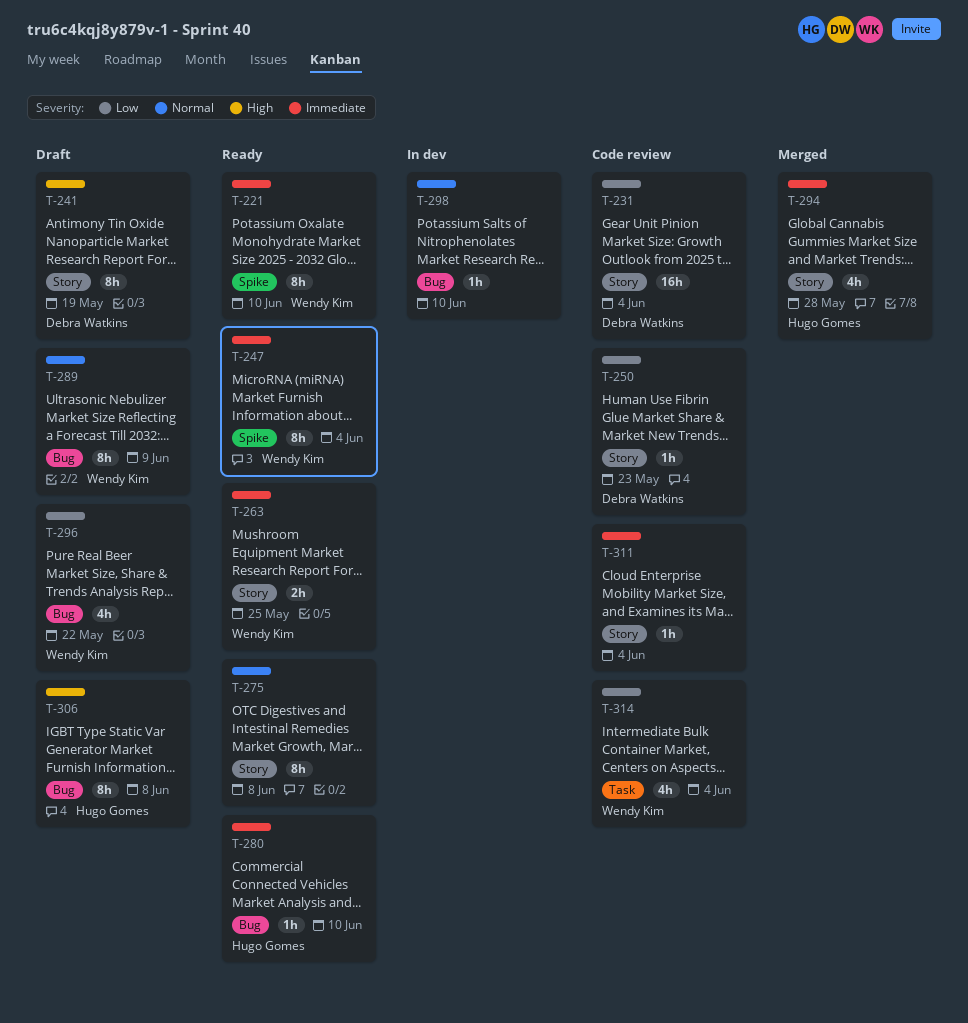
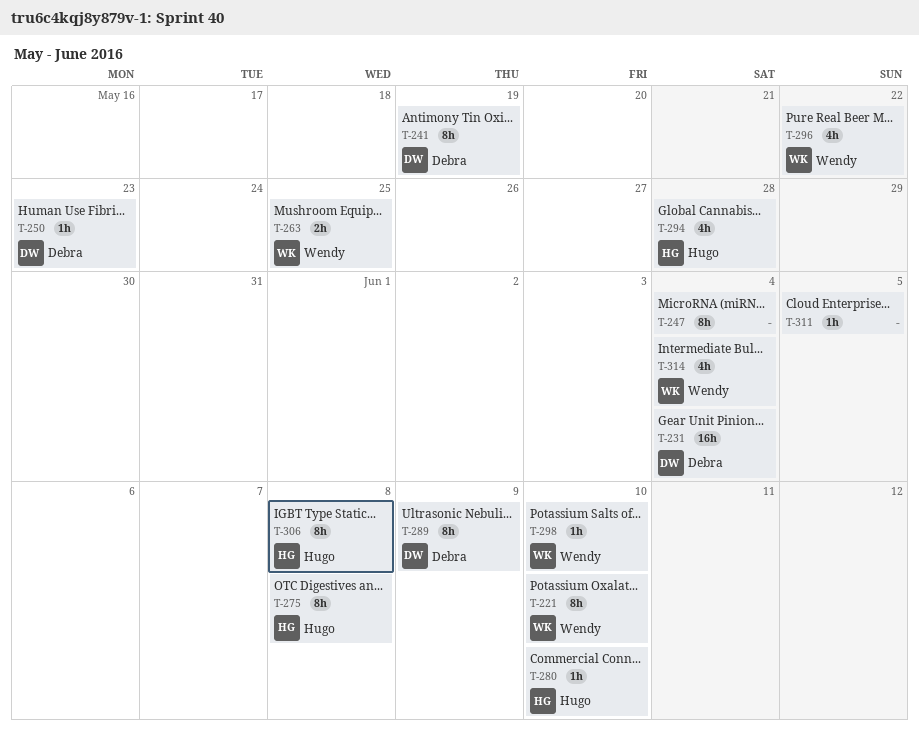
T-247, owner: Wendy Kim -> none
T-275, owner: none -> Hugo Gomes
T-289, owner: Wendy Kim -> Debra Watkins
T-298, owner: none -> Wendy Kim
T-311, due: Jun 4 -> Jun 5

